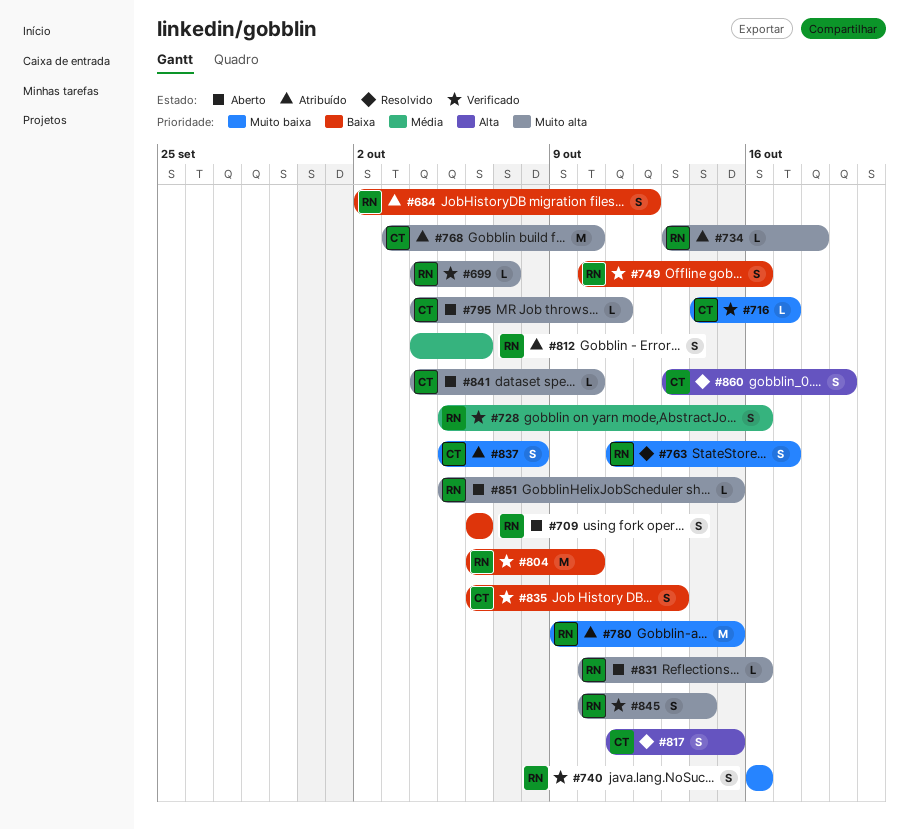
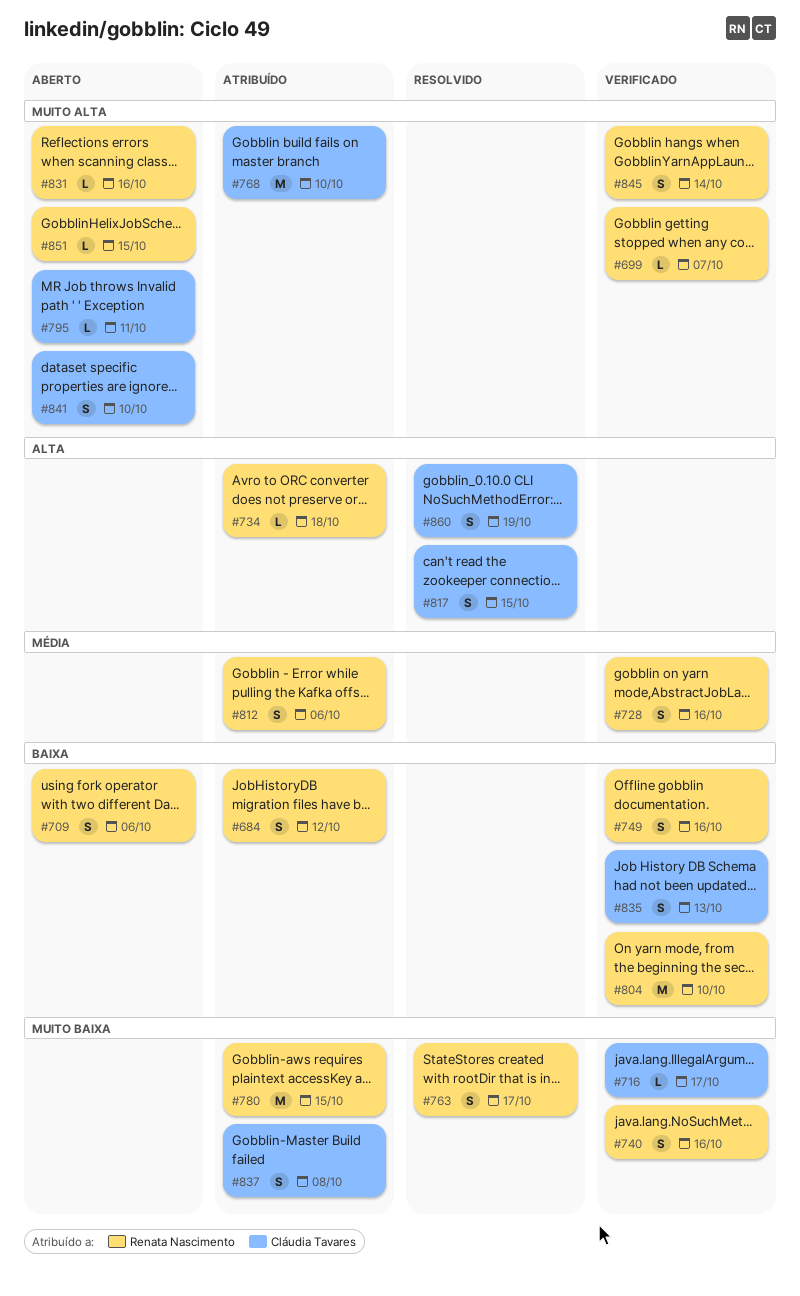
#734, priority: Muito alta -> Alta
#841, estimate: L -> S

